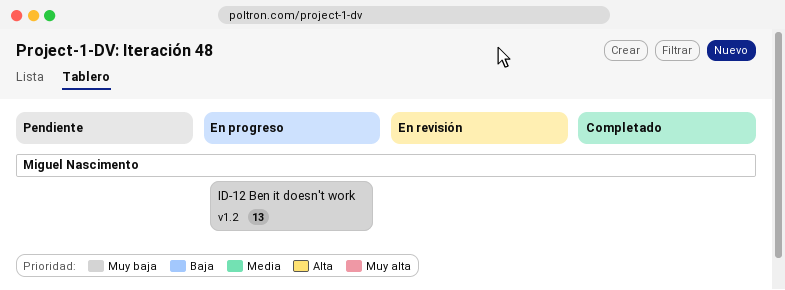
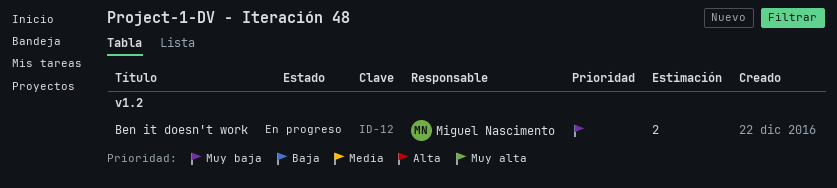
ID-12, estimate: 13 -> 2

